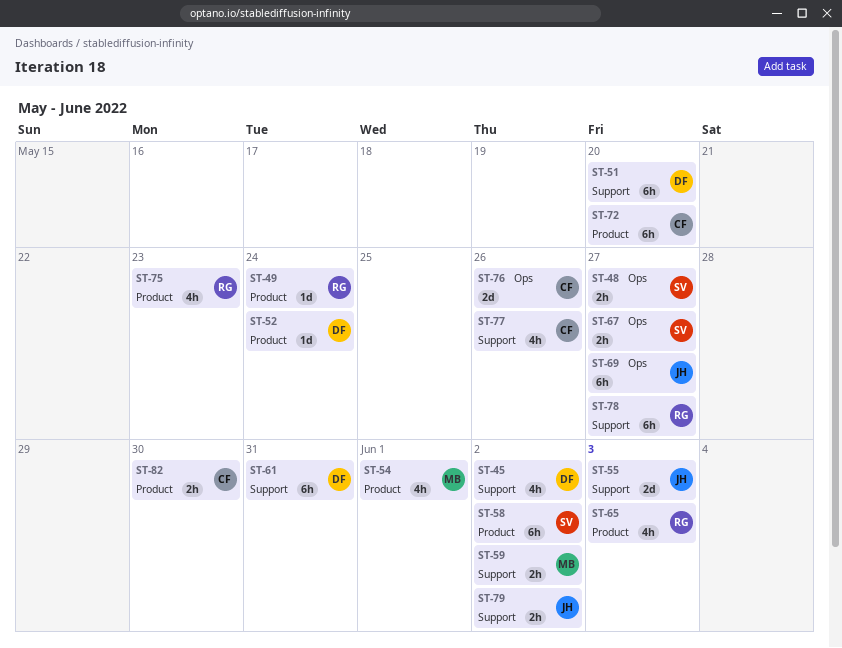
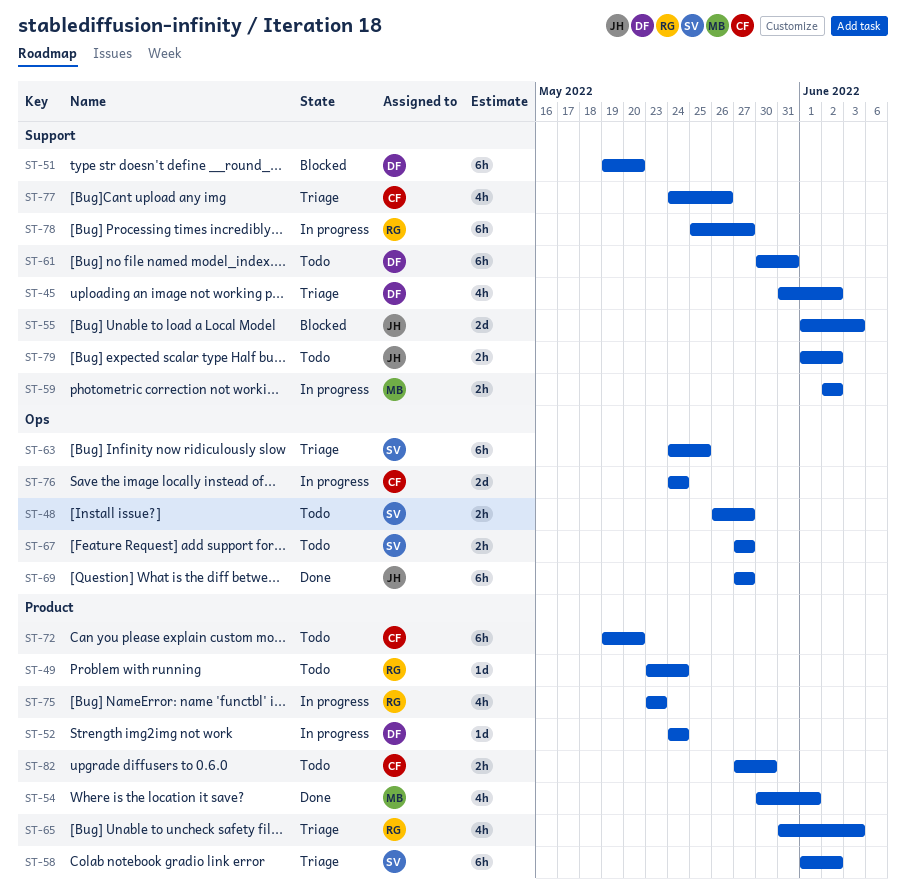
ST-63: none -> present
ST-76, due: May 26 -> May 24

